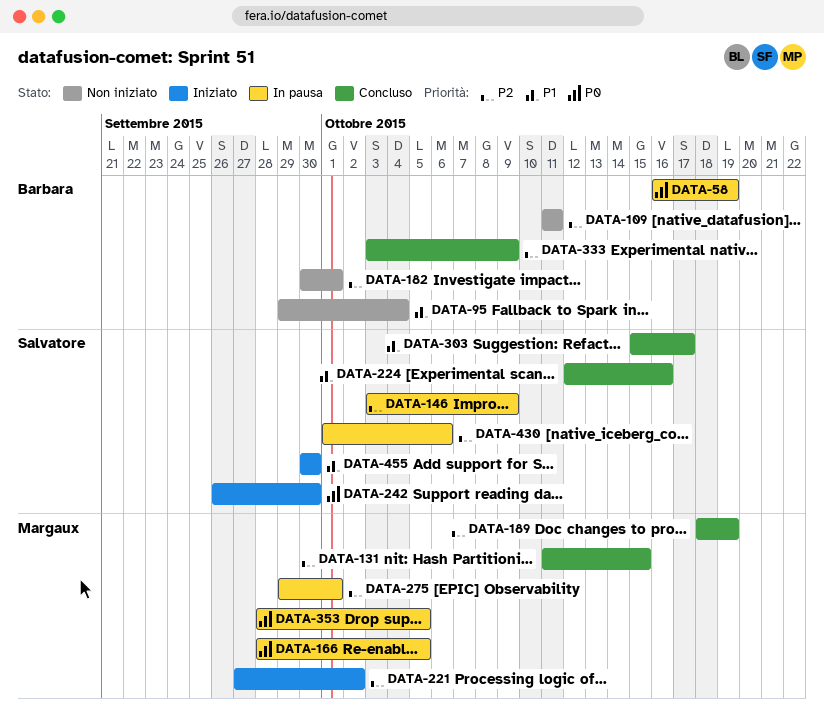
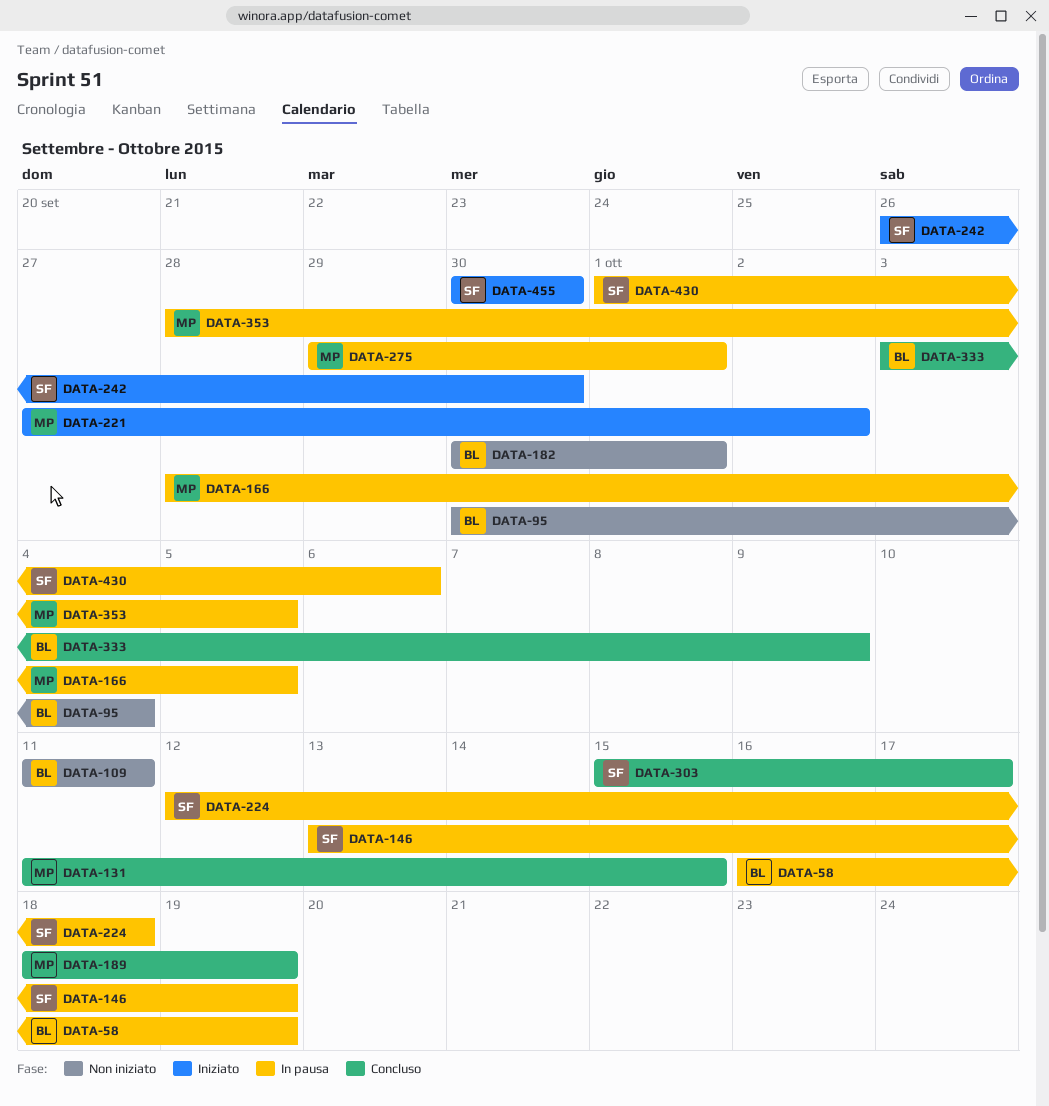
DATA-95, start: Sep 29 -> Sep 30
DATA-146, start: Oct 3 -> Oct 13
DATA-146, due: Oct 9 -> Oct 19
DATA-224, status: Concluso -> In pausa
DATA-224, due: Oct 16 -> Oct 18

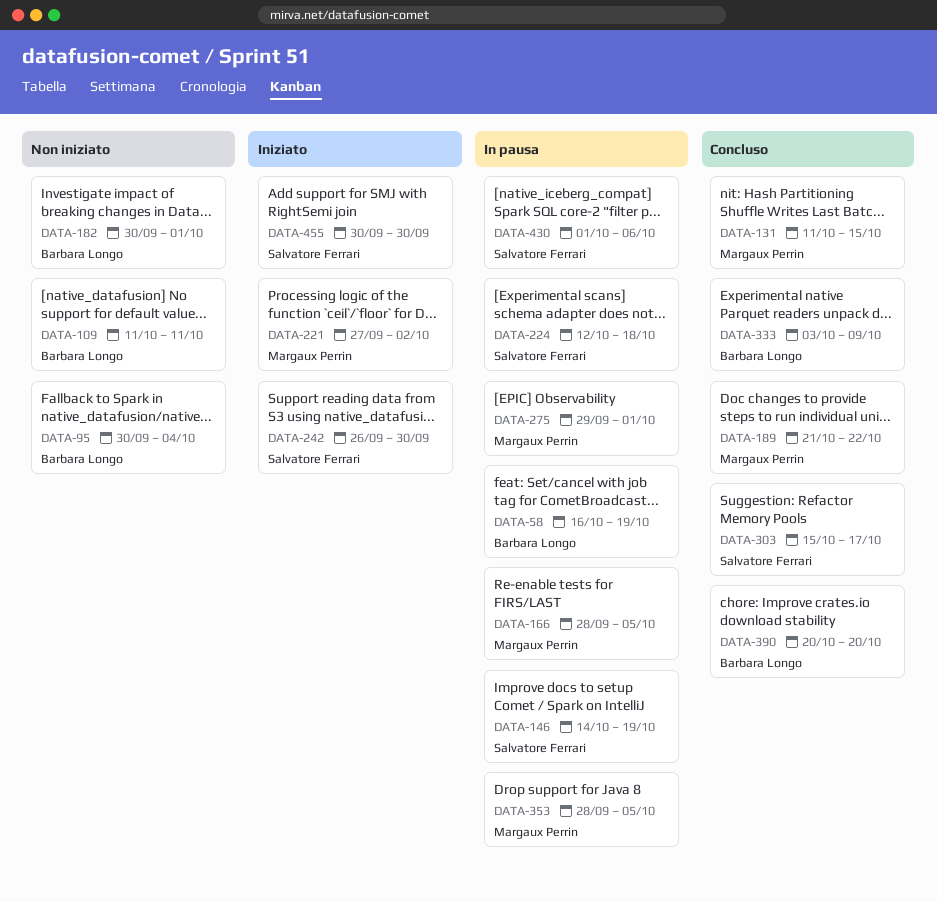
DATA-146, start: Oct 13 -> Oct 14
DATA-189, start: Oct 18 -> Oct 21
DATA-189, due: Oct 19 -> Oct 22
DATA-390: none -> present

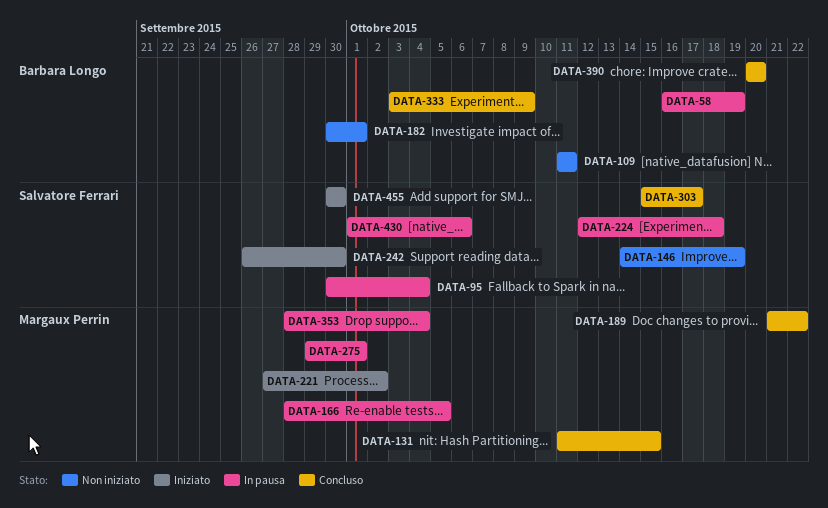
DATA-95, status: Non iniziato -> In pausa
DATA-95, owner: Barbara Longo -> Salvatore Ferrari
DATA-146, status: In pausa -> Non iniziato
DATA-353, due: Oct 5 -> Oct 4

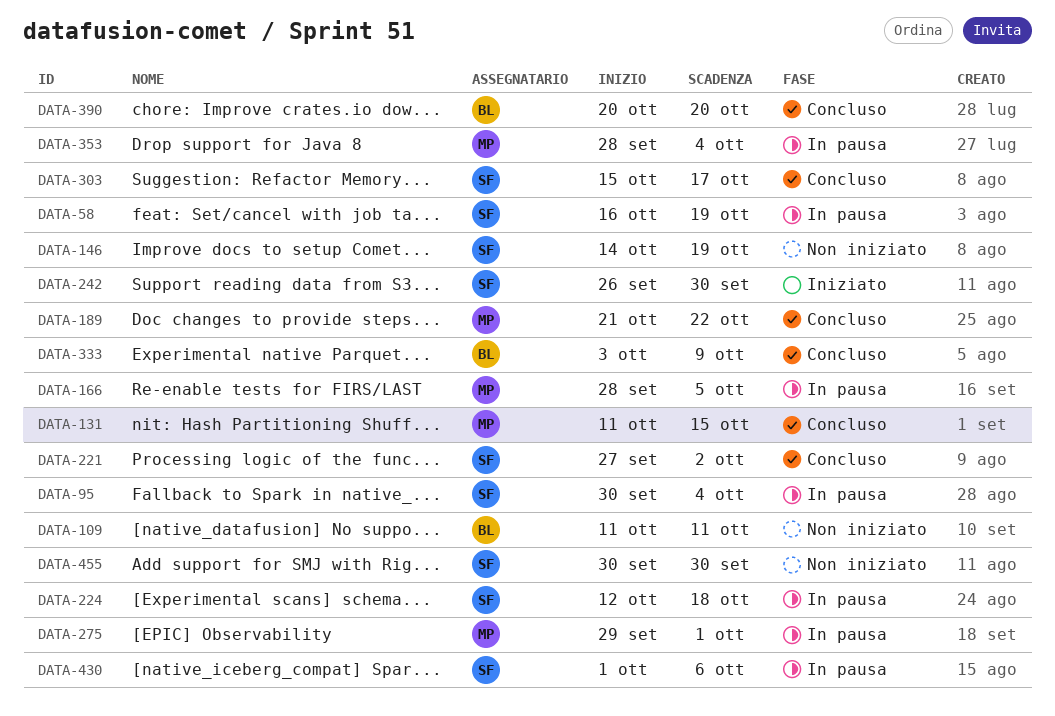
DATA-58, owner: Barbara Longo -> Salvatore Ferrari
DATA-182: present -> none
DATA-221, status: Iniziato -> Concluso
DATA-221, owner: Margaux Perrin -> Salvatore Ferrari
DATA-455, status: Iniziato -> Non iniziato

